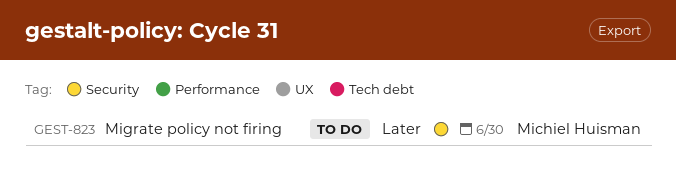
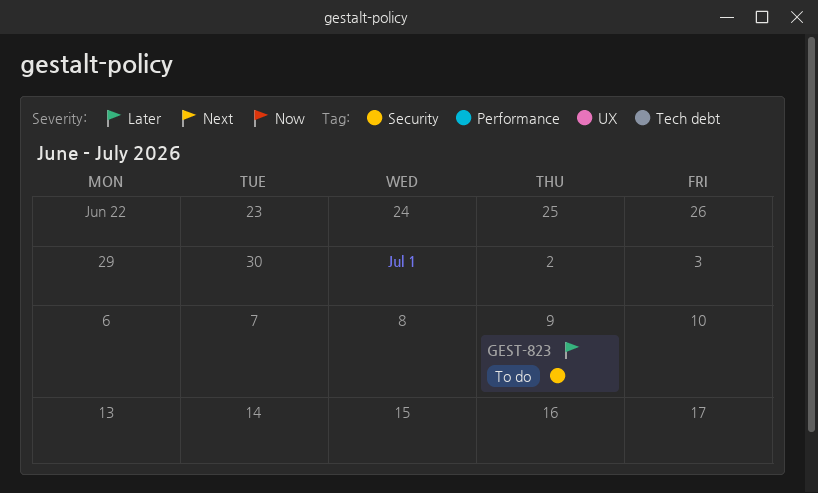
GEST-823, due: Jun 30 -> Jul 9

